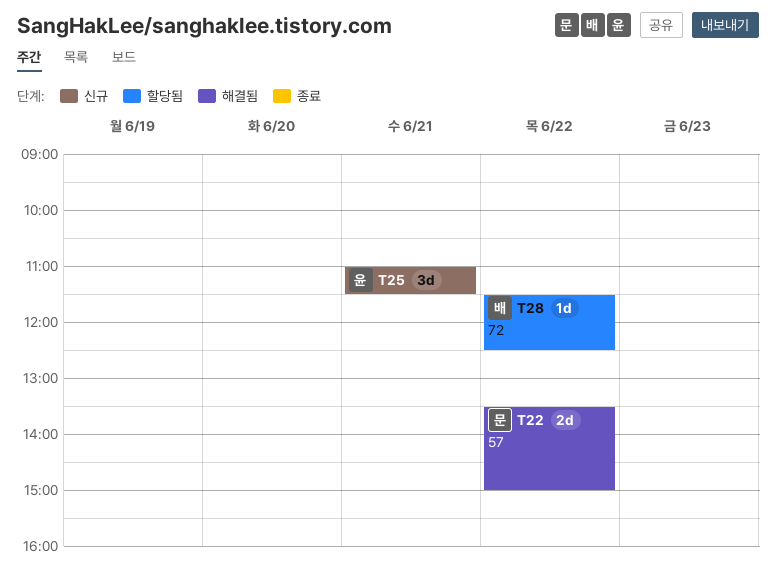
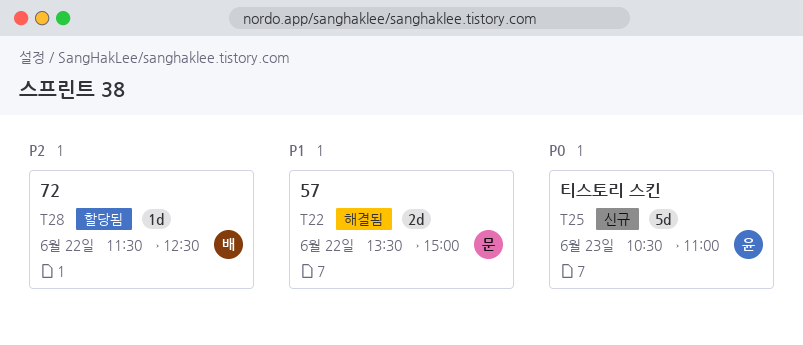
T25, estimate: 3d -> 5d
T25, day: Jun 21 -> Jun 23
T25, begins: 11:00 -> 10:30
T25, ends: 11:30 -> 11:00

